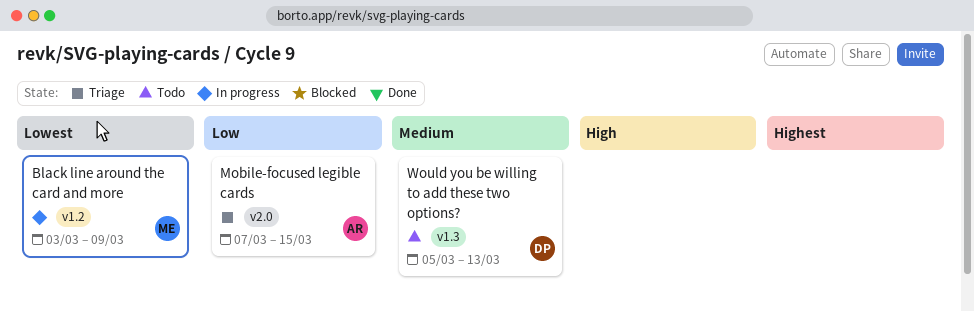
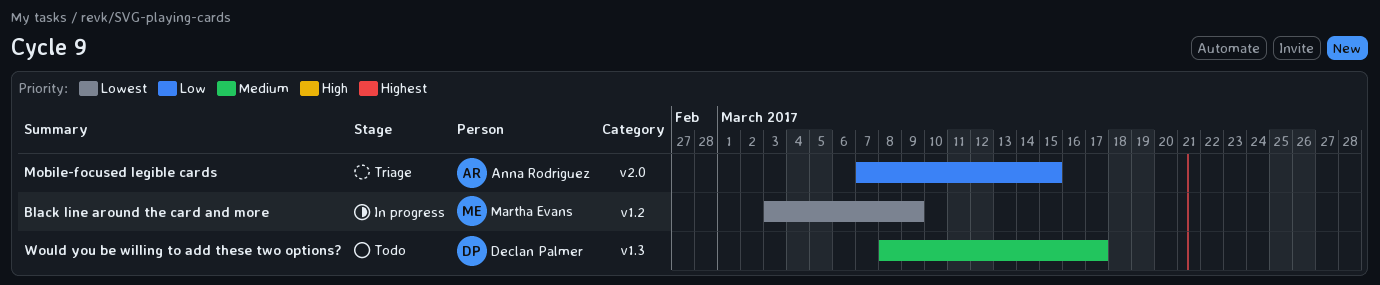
Would you be willing to add these two options?, start: Mar 5 -> Mar 8
Would you be willing to add these two options?, due: Mar 13 -> Mar 17

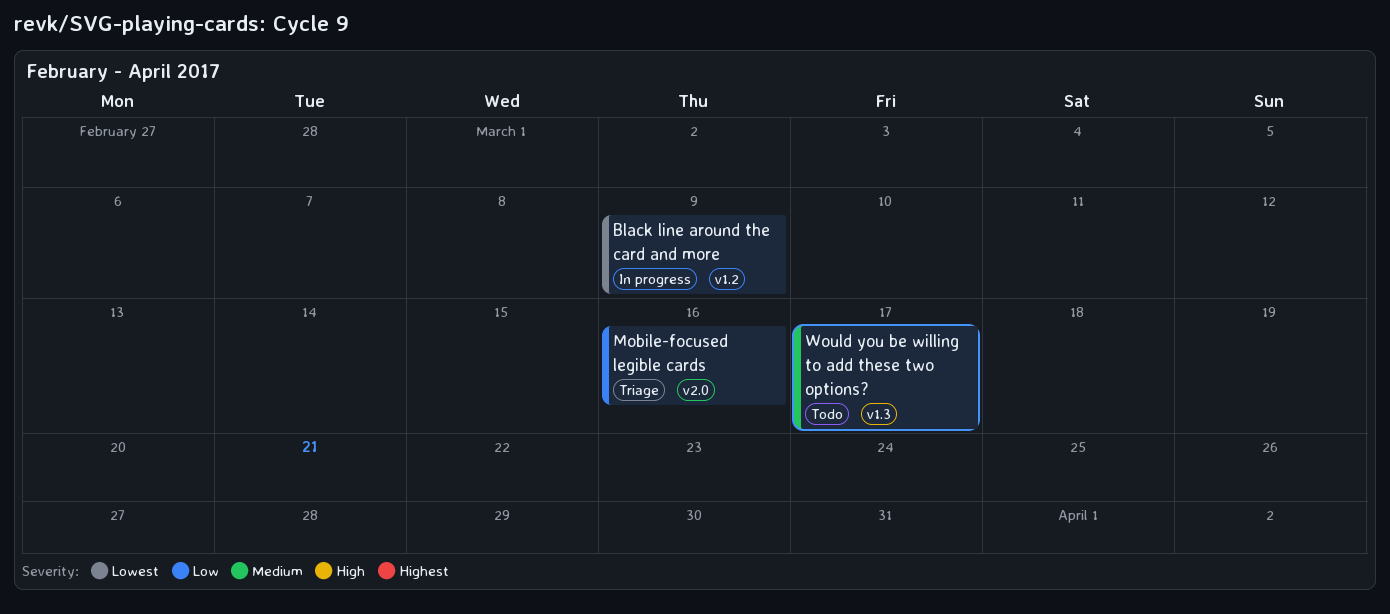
Mobile-focused legible cards, due: Mar 15 -> Mar 16

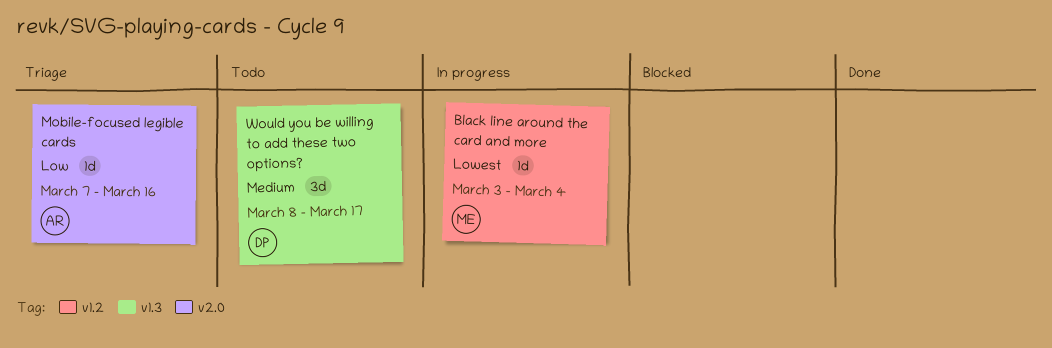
Black line around the card and more, due: Mar 9 -> Mar 4

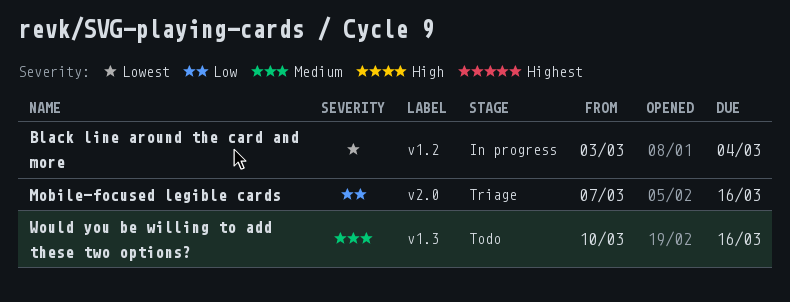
Would you be willing to add these two options?, start: Mar 8 -> Mar 10
Would you be willing to add these two options?, due: Mar 17 -> Mar 16

